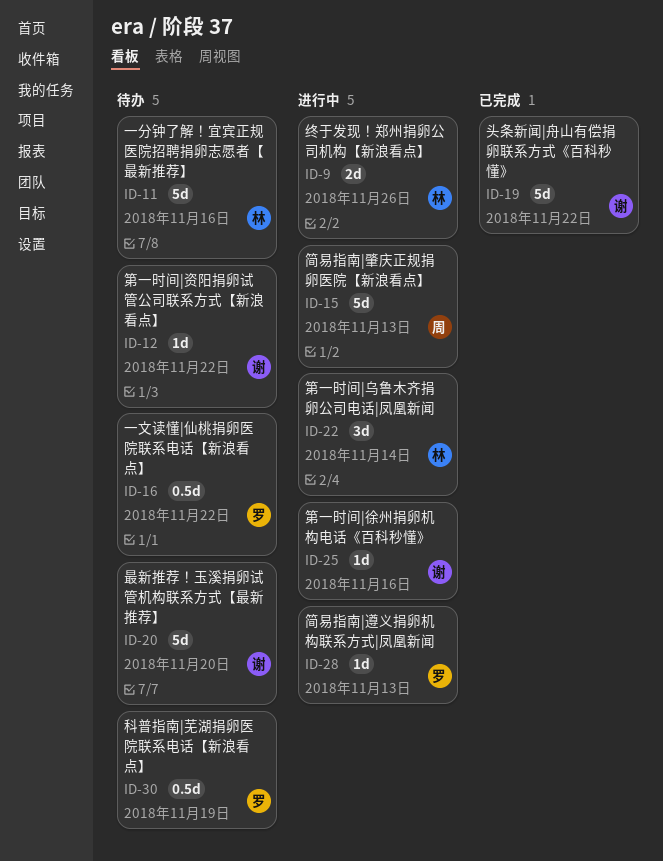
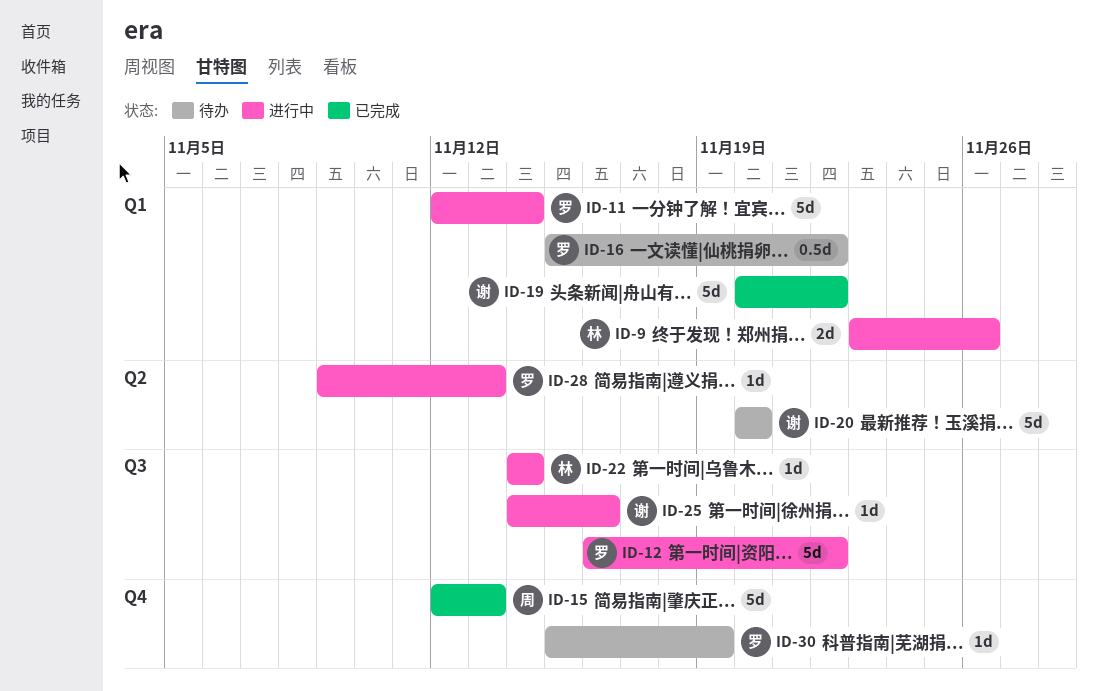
ID-11, status: 待办 -> 进行中
ID-11, owner: 林 -> 罗
ID-11, due: Nov 16 -> Nov 14
ID-12, status: 待办 -> 进行中
ID-12, owner: 谢 -> 罗
ID-12, estimate: 1d -> 5d
ID-15, status: 进行中 -> 已完成
ID-22, estimate: 3d -> 1d
ID-30, estimate: 0.5d -> 1d

